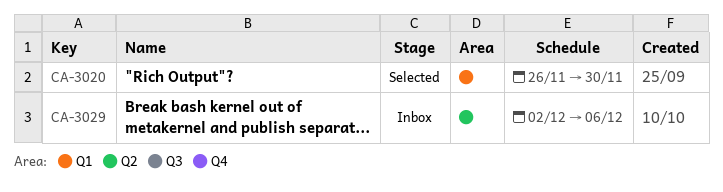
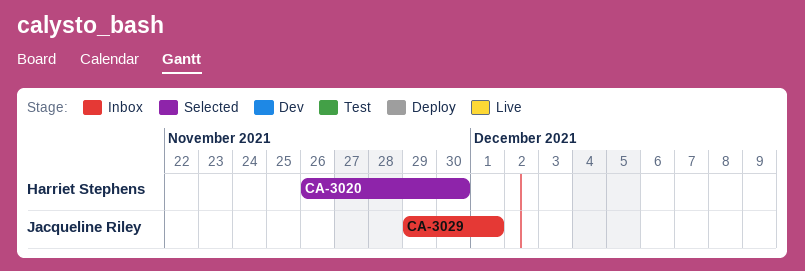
CA-3029, start: Dec 2 -> Nov 29
CA-3029, due: Dec 6 -> Dec 1

